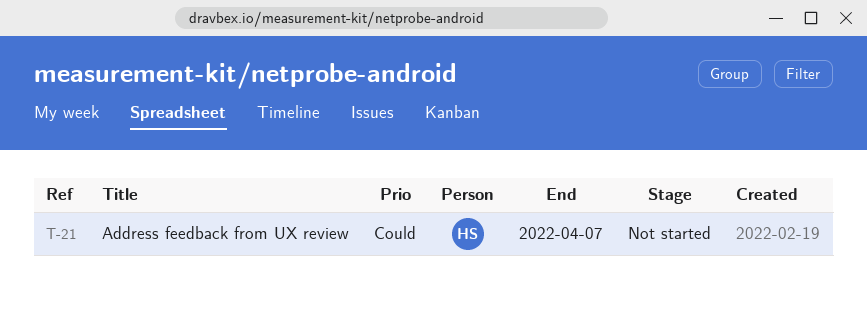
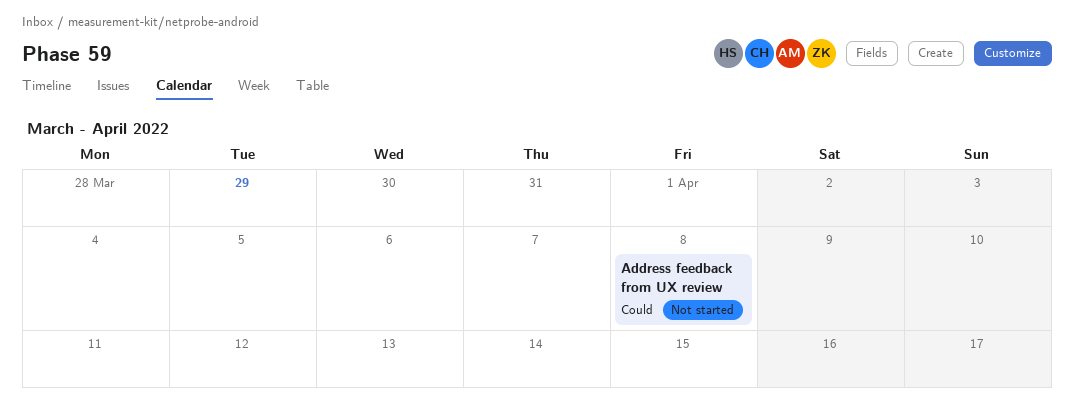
Address feedback from UX review, due: Apr 7 -> Apr 8

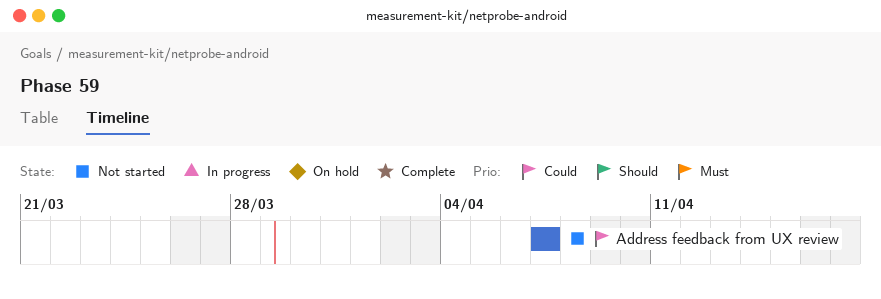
Address feedback from UX review, due: Apr 8 -> Apr 7

